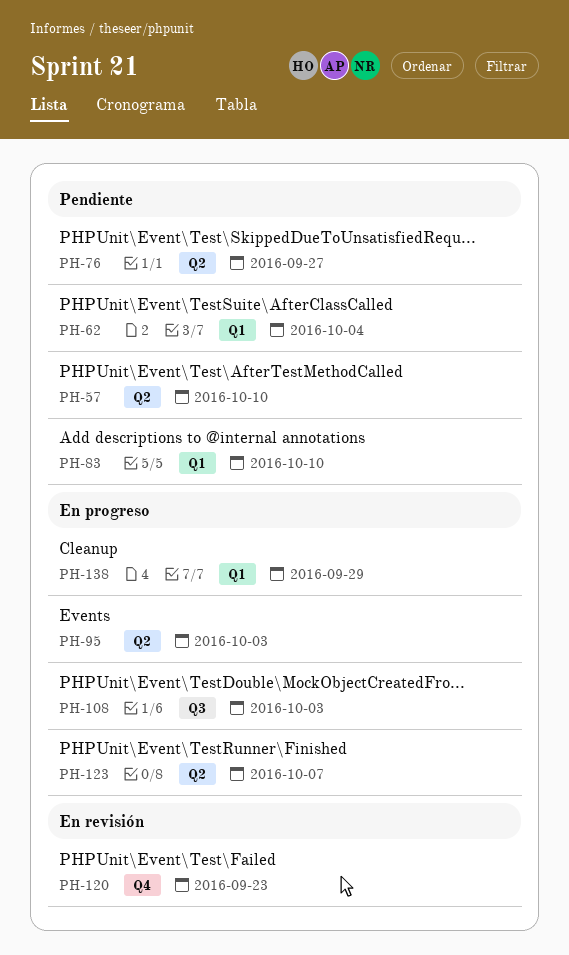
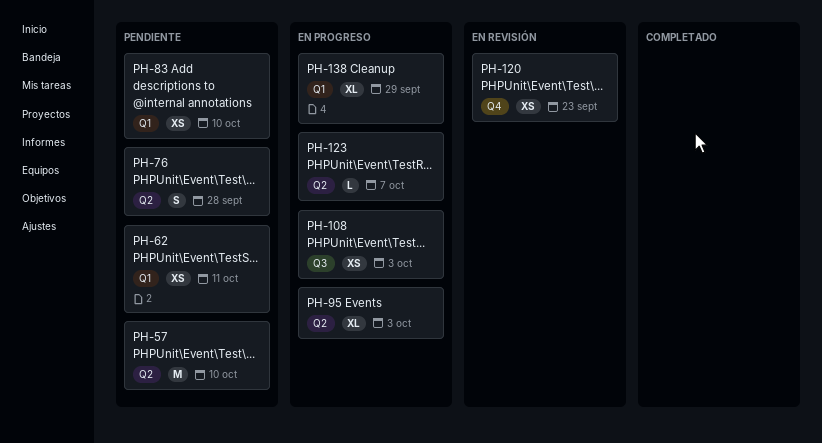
PH-62, due: Oct 4 -> Oct 11
PH-76, due: Sep 27 -> Sep 28

